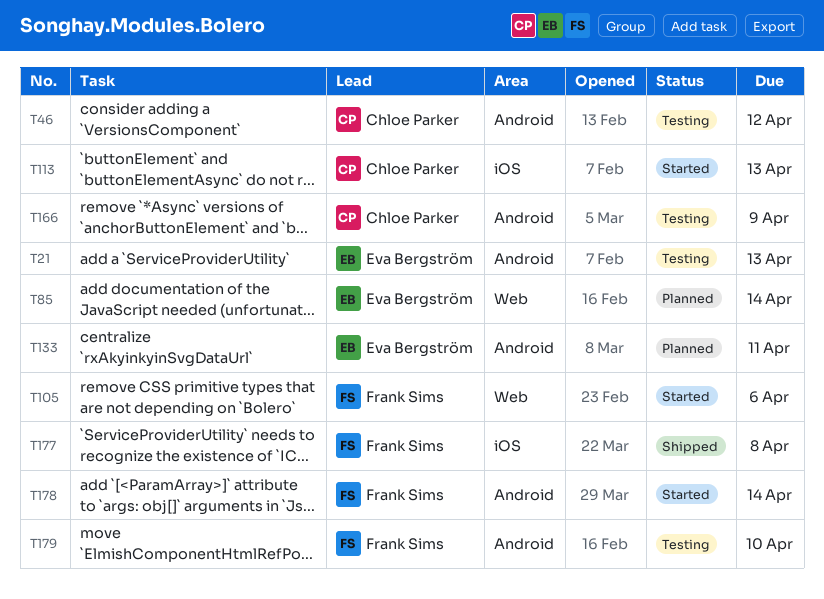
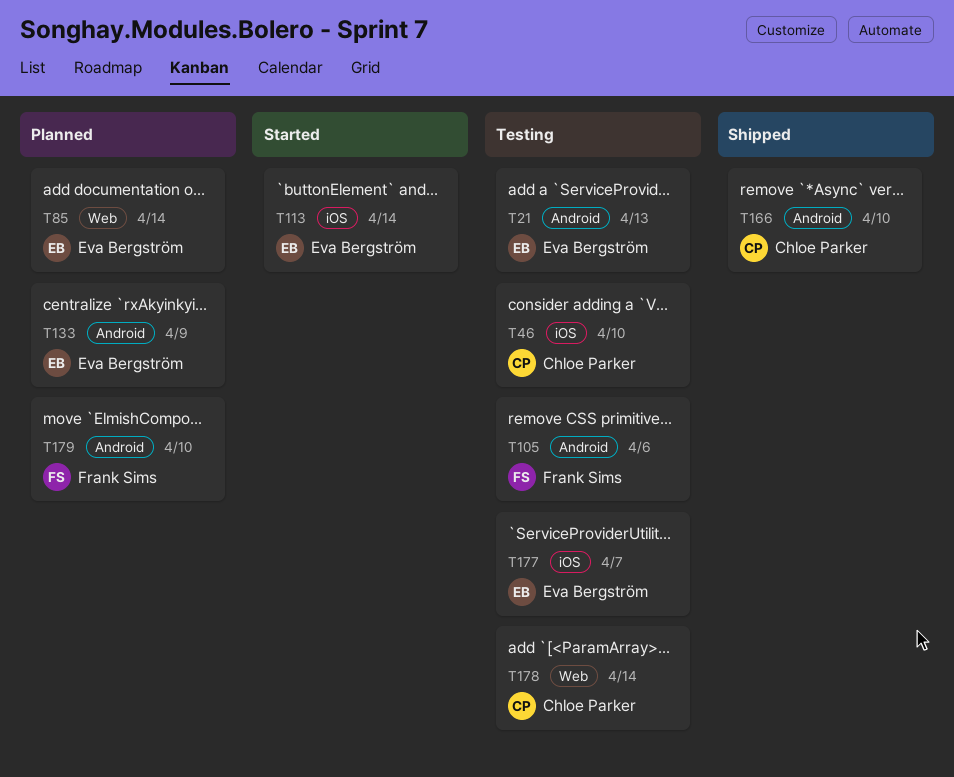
T46, label: Android -> iOS
T46, due: Apr 12 -> Apr 10
T105, status: Started -> Testing
T105, label: Web -> Android
T113, owner: Chloe Parker -> Eva Bergström
T113, due: Apr 13 -> Apr 14
T133, due: Apr 11 -> Apr 9
T166, status: Testing -> Shipped
T166, due: Apr 9 -> Apr 10
T177, status: Shipped -> Testing
T177, owner: Frank Sims -> Eva Bergström
T177, due: Apr 8 -> Apr 7
T178, status: Started -> Testing
T178, owner: Frank Sims -> Chloe Parker
T178, label: Android -> Web
T179, status: Testing -> Planned

